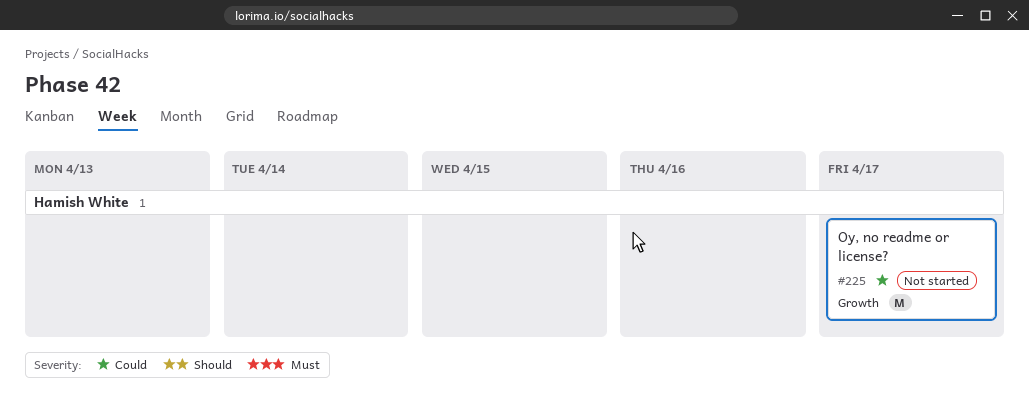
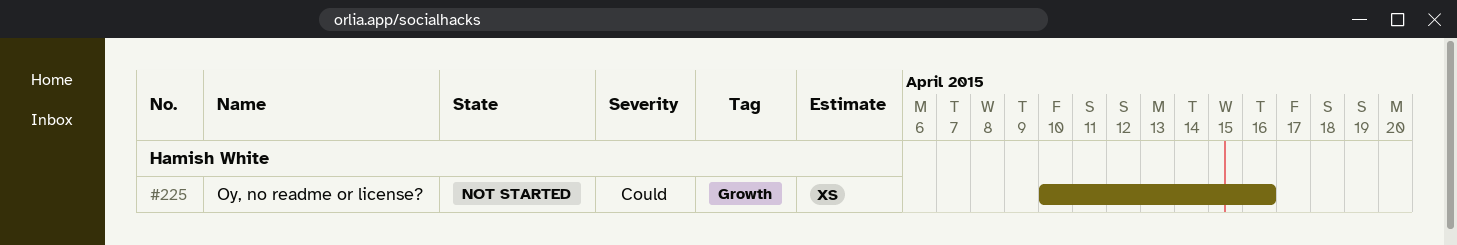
#225, estimate: M -> XS
#225, due: Apr 17 -> Apr 16

